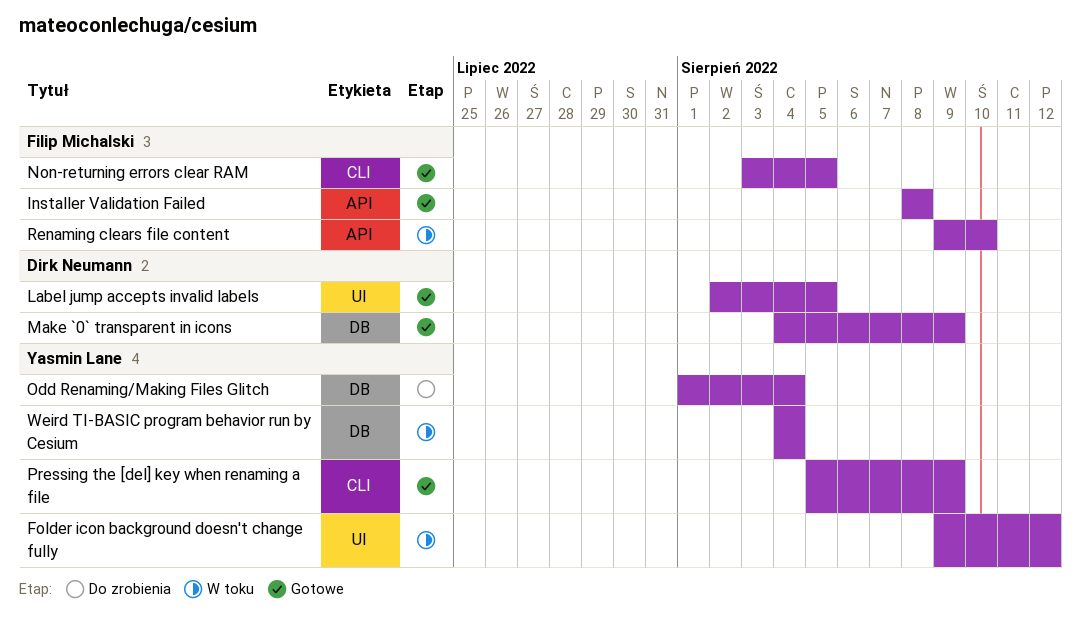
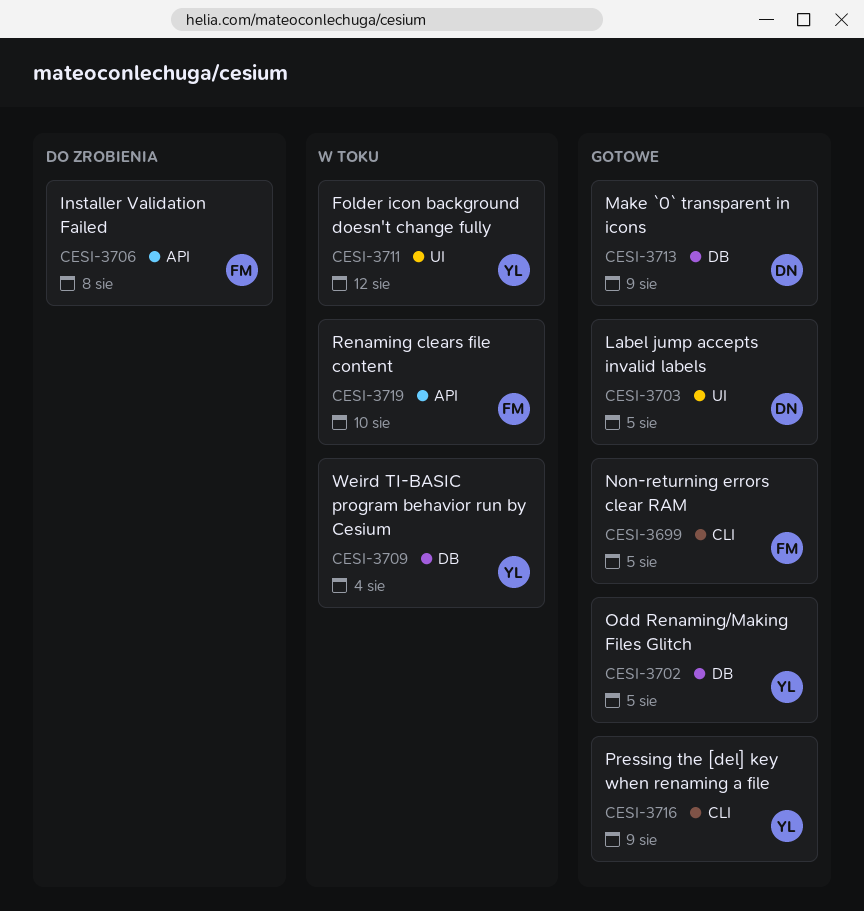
Installer Validation Failed, status: Gotowe -> Do zrobienia
Odd Renaming/Making Files Glitch, status: Do zrobienia -> Gotowe
Odd Renaming/Making Files Glitch, due: Aug 4 -> Aug 5

